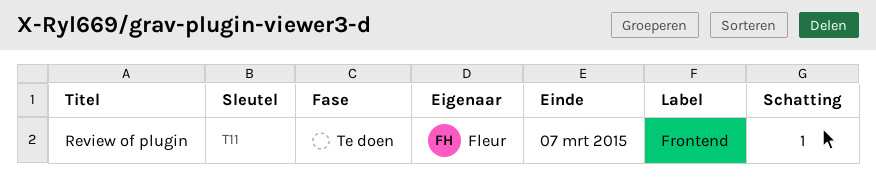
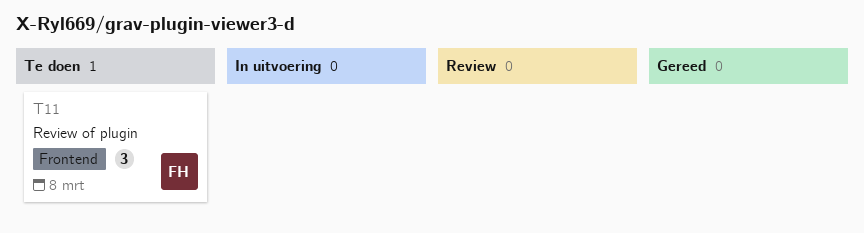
T11, estimate: 1 -> 3
T11, due: Mar 7 -> Mar 8

